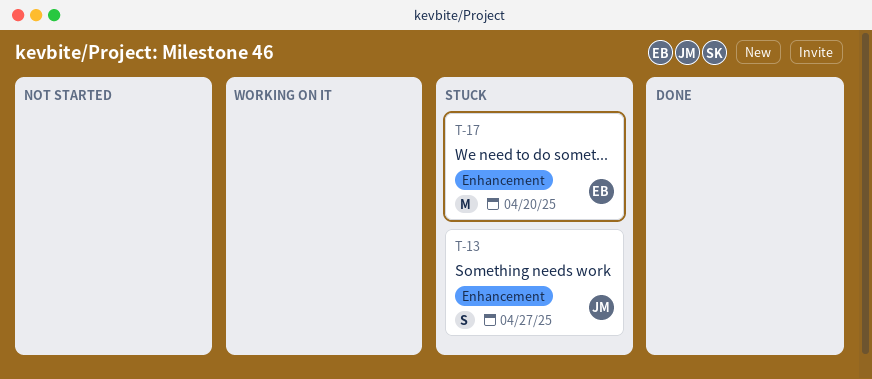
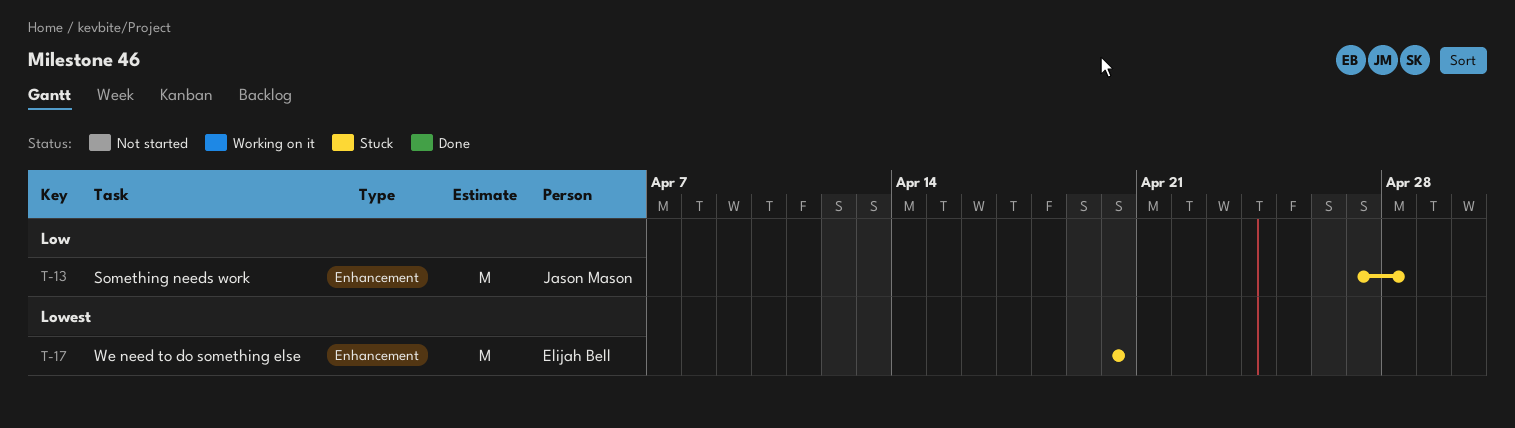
T-13, estimate: S -> M
T-13, due: Apr 27 -> Apr 28

